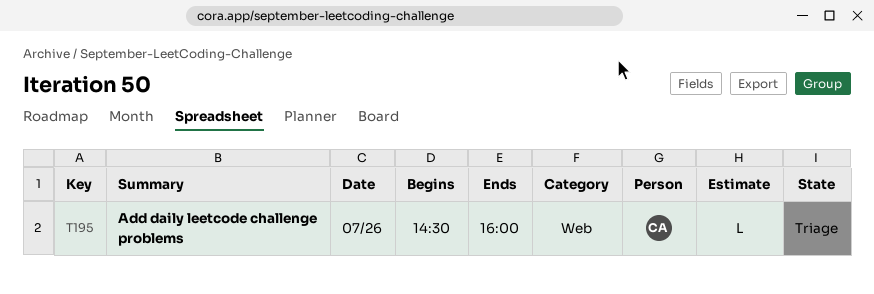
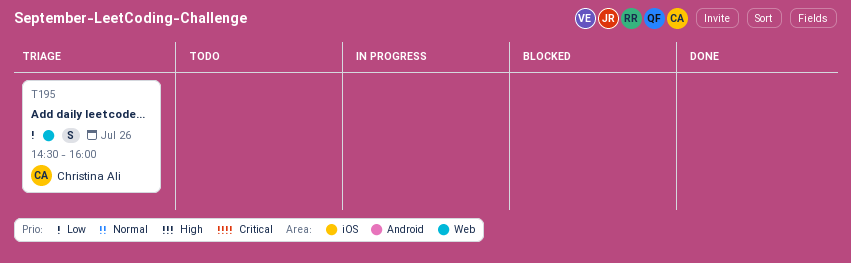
T195, estimate: L -> S

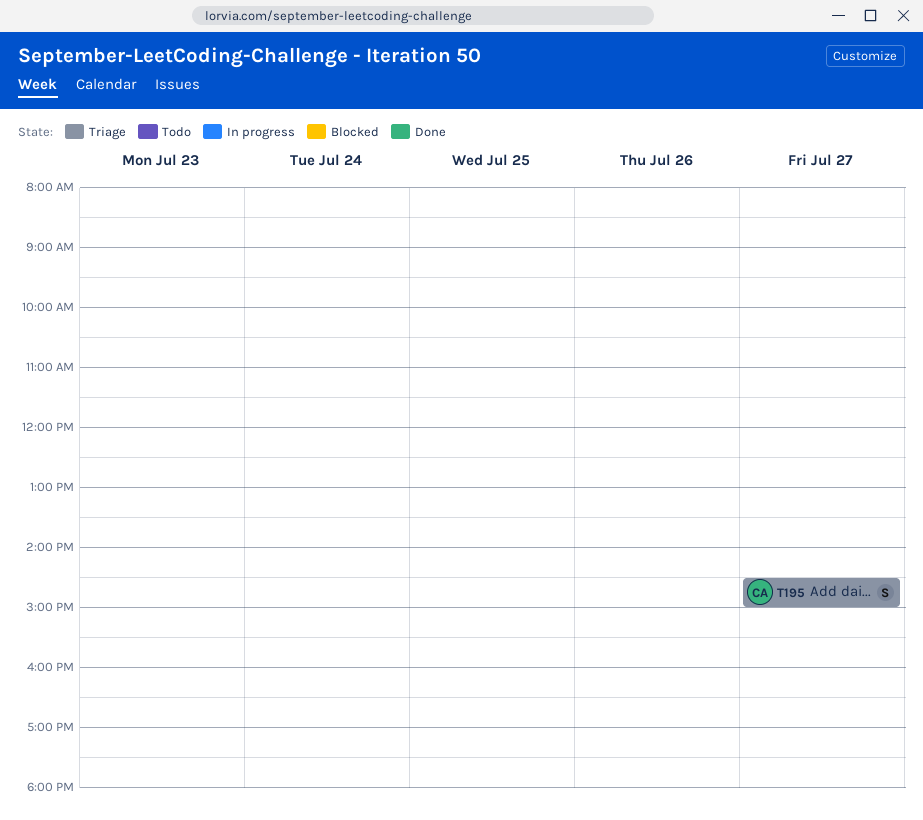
T195, day: Jul 26 -> Jul 27
T195, ends: 16:00 -> 15:00

